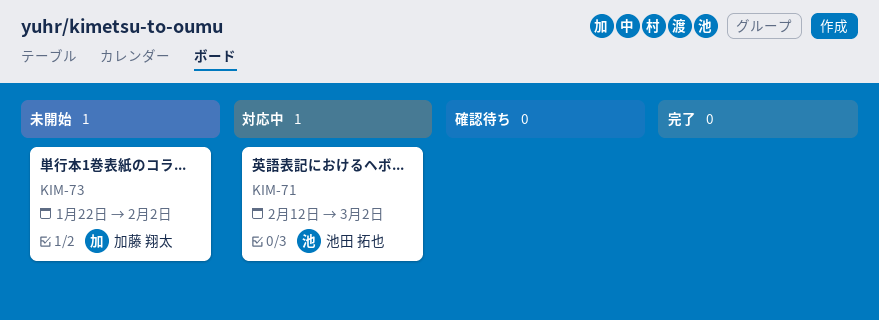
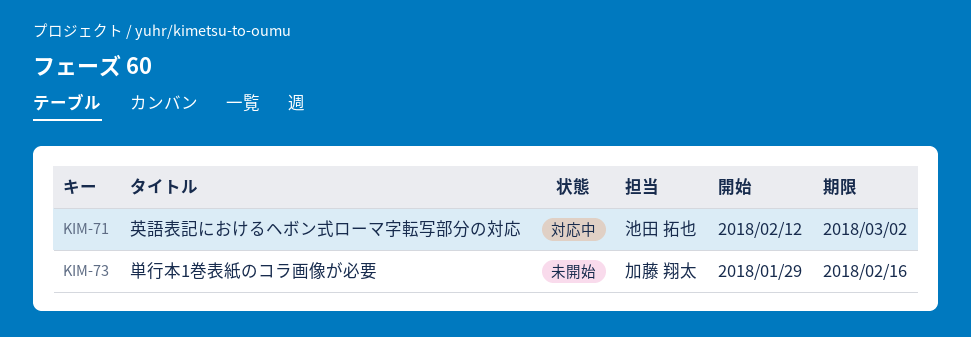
KIM-73, start: Jan 22 -> Jan 29
KIM-73, due: Feb 2 -> Feb 16

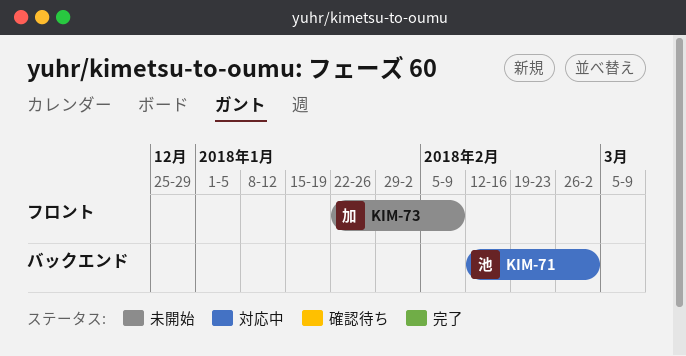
KIM-73, start: Jan 29 -> Jan 22
KIM-73, due: Feb 16 -> Feb 9

